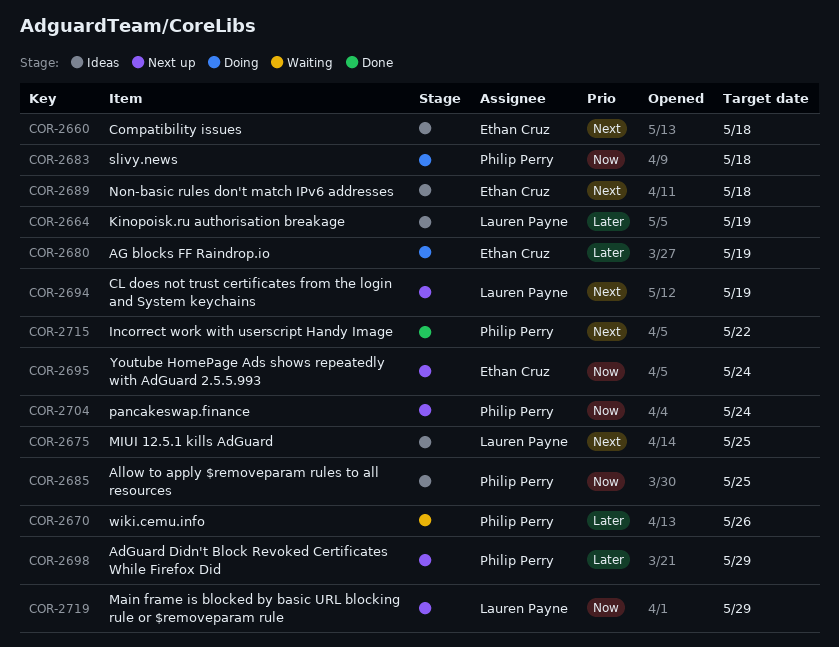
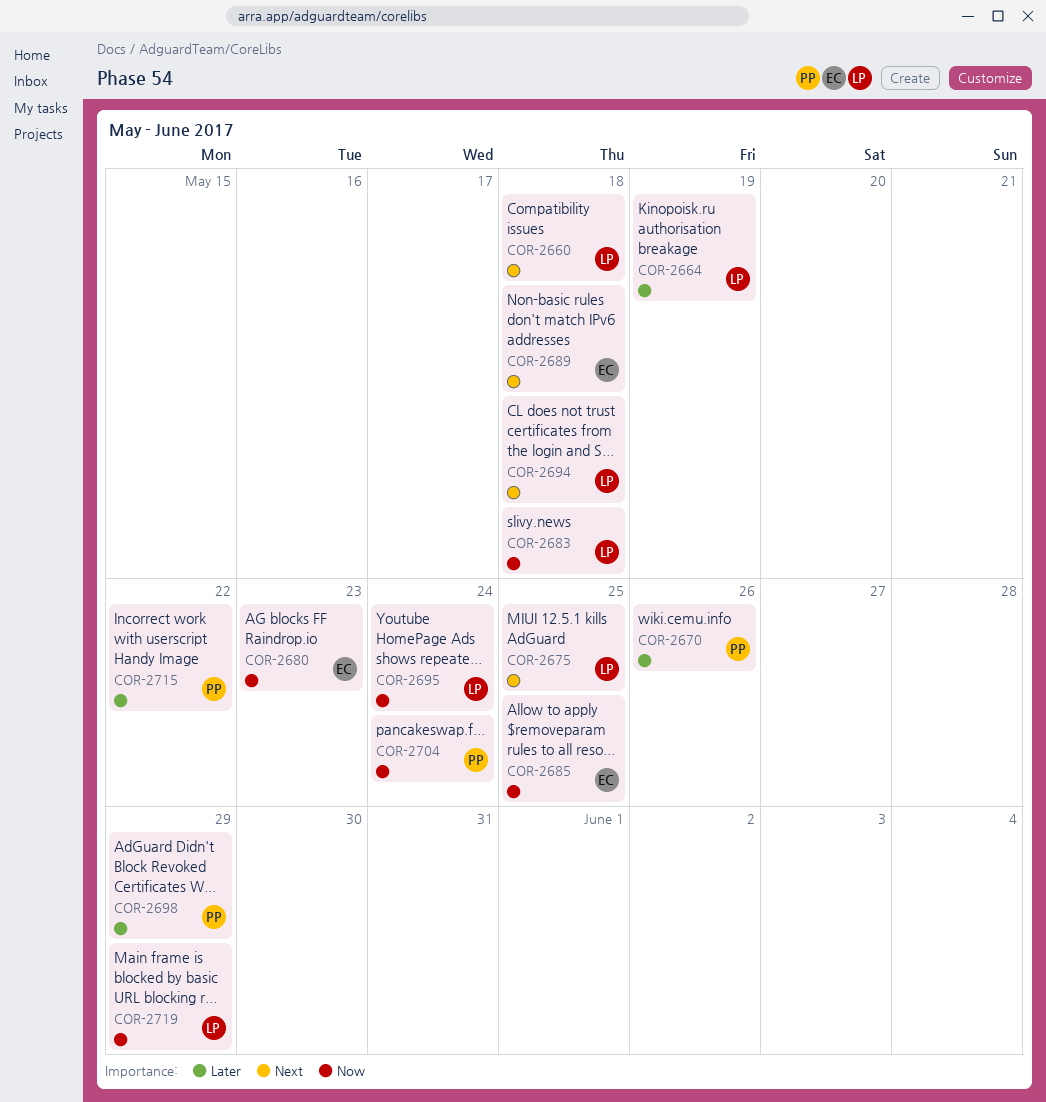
COR-2660, owner: Ethan Cruz -> Lauren Payne
COR-2680, priority: Later -> Now
COR-2680, due: May 19 -> May 23
COR-2683, owner: Philip Perry -> Lauren Payne
COR-2685, owner: Philip Perry -> Ethan Cruz
COR-2694, due: May 19 -> May 18
COR-2695, owner: Ethan Cruz -> Lauren Payne
COR-2715, priority: Next -> Later

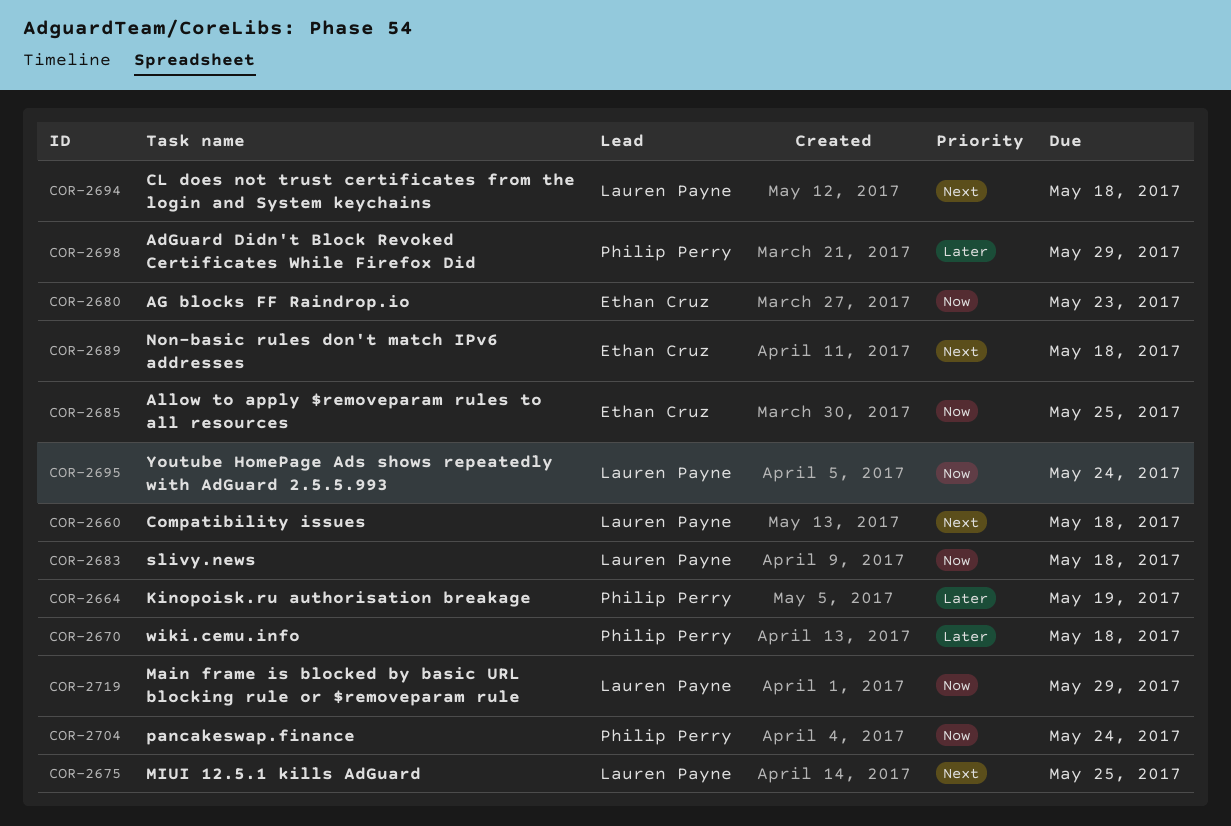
COR-2664, owner: Lauren Payne -> Philip Perry
COR-2670, due: May 26 -> May 18
COR-2715: present -> none

